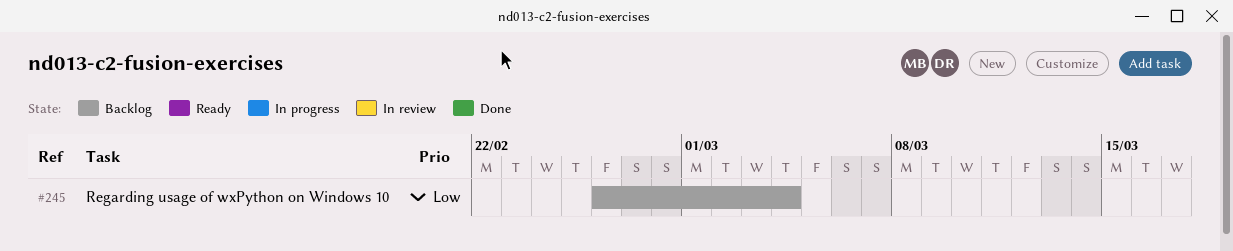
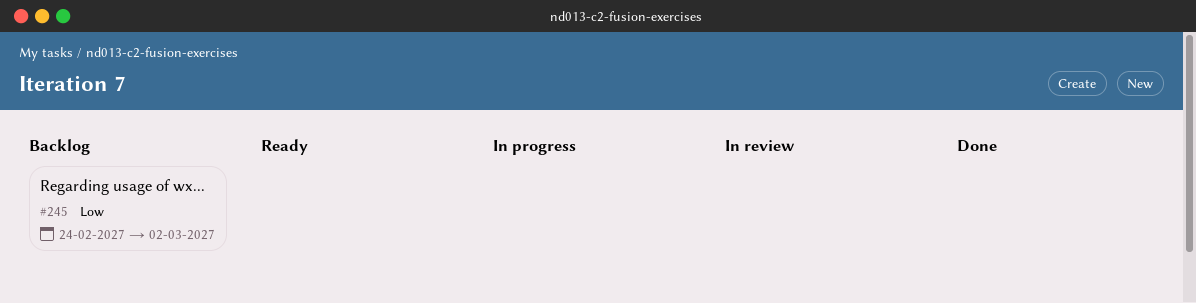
#245, start: Feb 26 -> Feb 24
#245, due: Mar 4 -> Mar 2

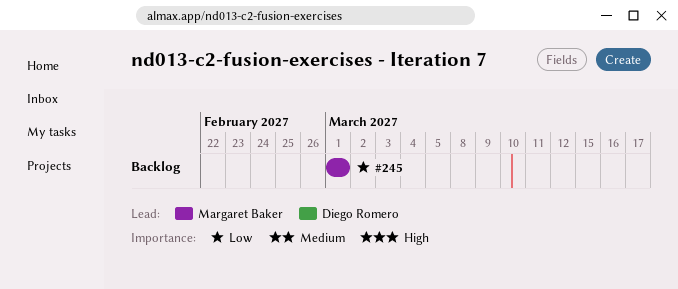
#245, start: Feb 24 -> Mar 1
#245, due: Mar 2 -> Mar 1

